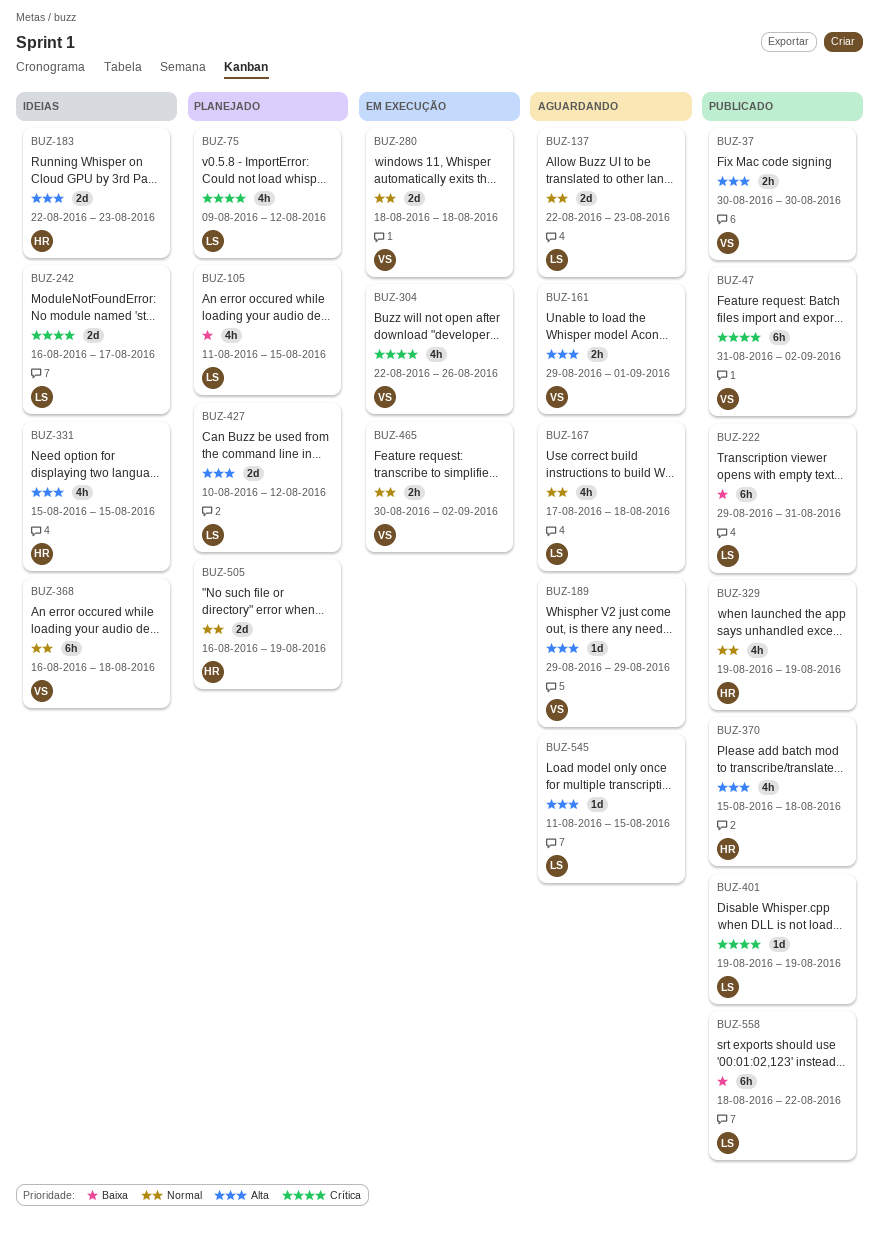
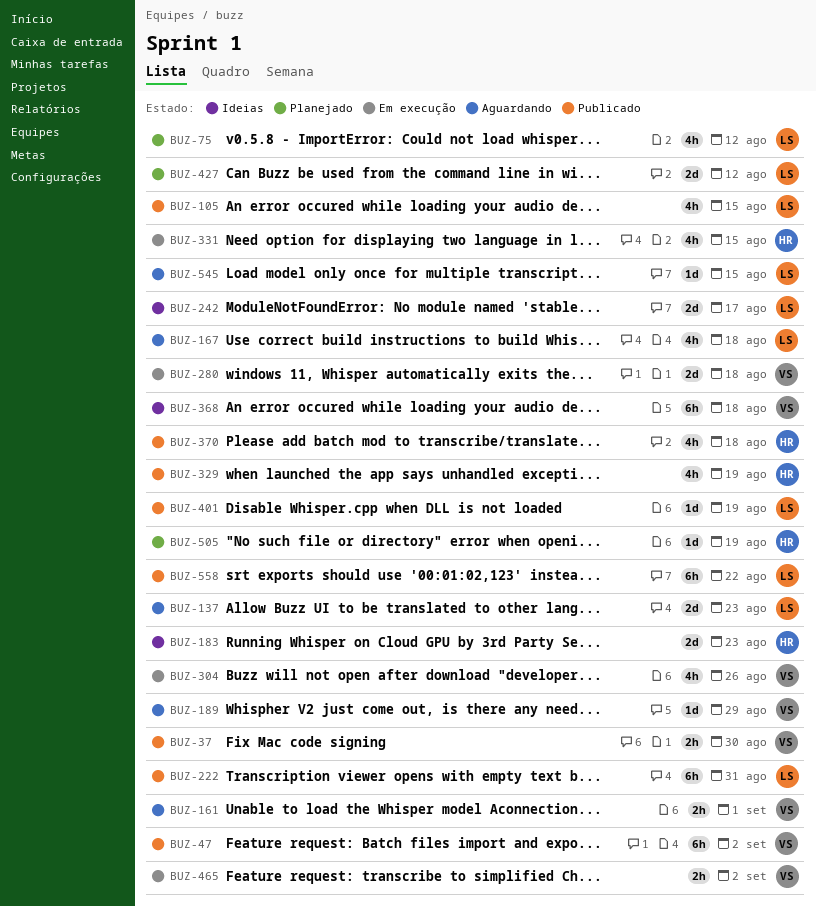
BUZ-105, status: Planejado -> Publicado
BUZ-331, status: Ideias -> Em execução
BUZ-505, estimate: 2d -> 1d

